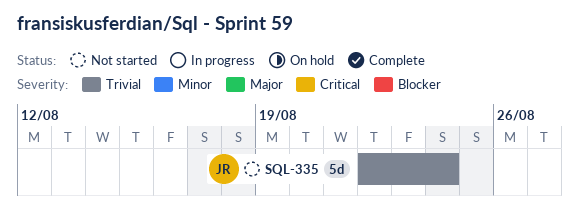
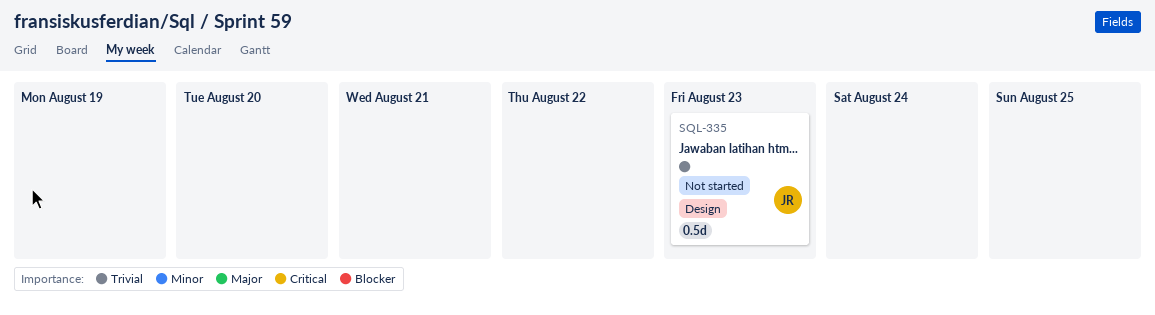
SQL-335, estimate: 5d -> 0.5d
SQL-335, due: Aug 24 -> Aug 23

